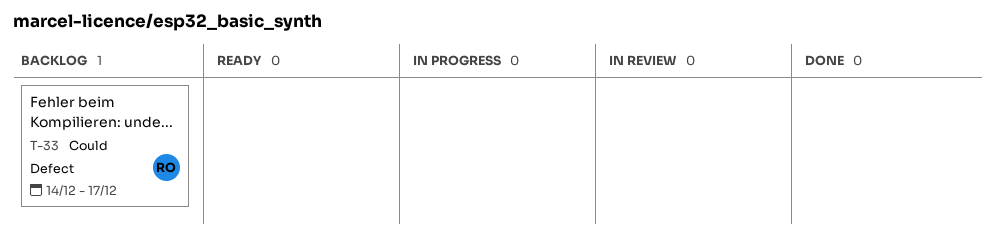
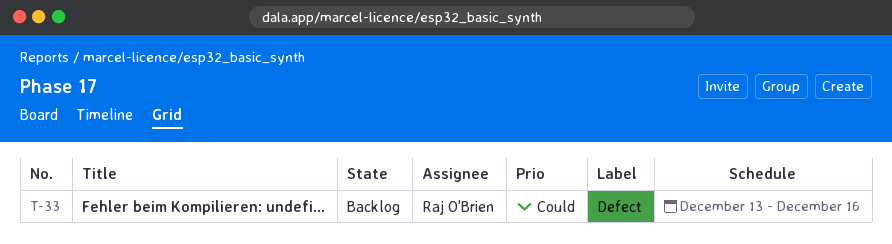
T-33, start: Dec 14 -> Dec 13
T-33, due: Dec 17 -> Dec 16

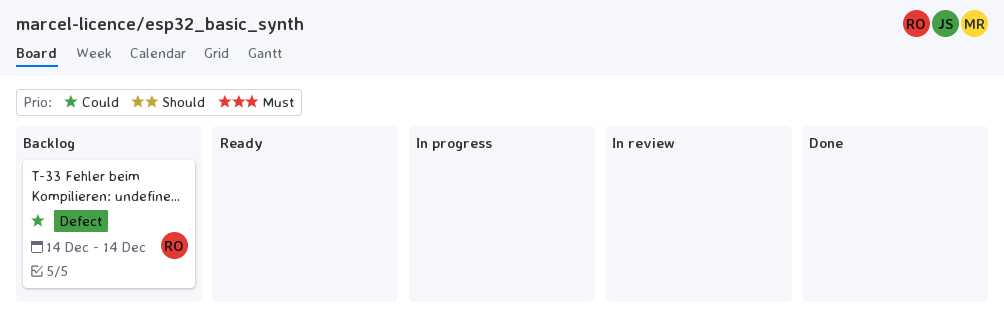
T-33, start: Dec 13 -> Dec 14
T-33, due: Dec 16 -> Dec 14

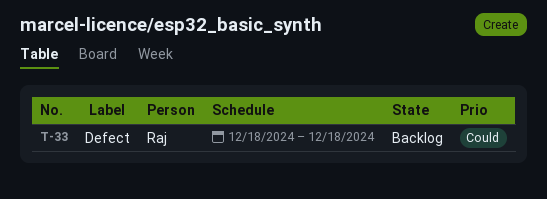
T-33, start: Dec 14 -> Dec 18
T-33, due: Dec 14 -> Dec 18

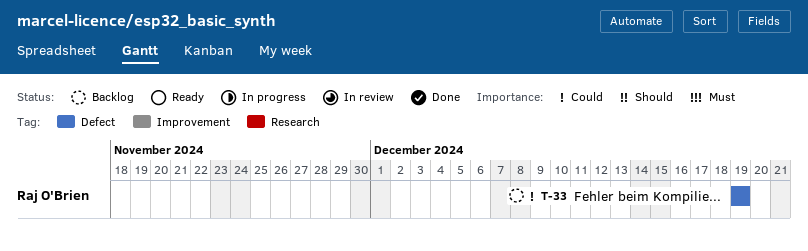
T-33, start: Dec 18 -> Dec 19
T-33, due: Dec 18 -> Dec 19

